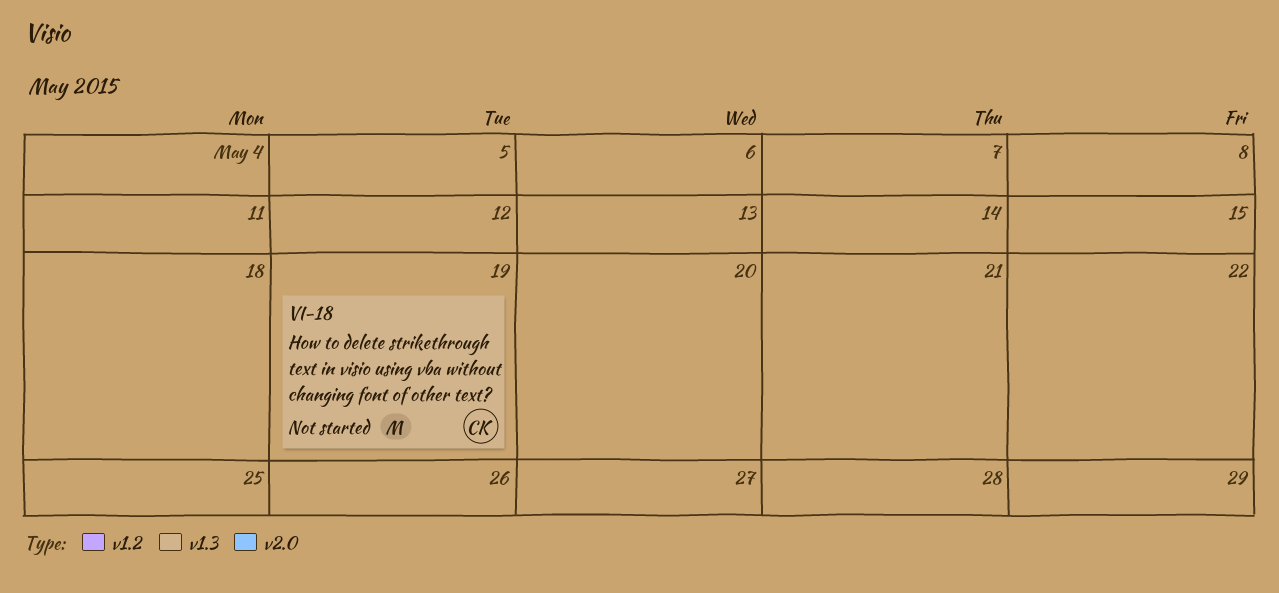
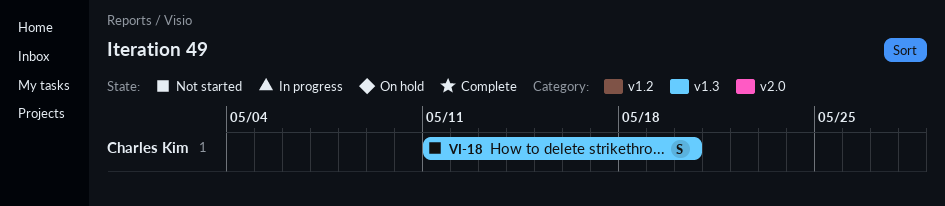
VI-18, estimate: M -> S
VI-18, due: May 19 -> May 20

